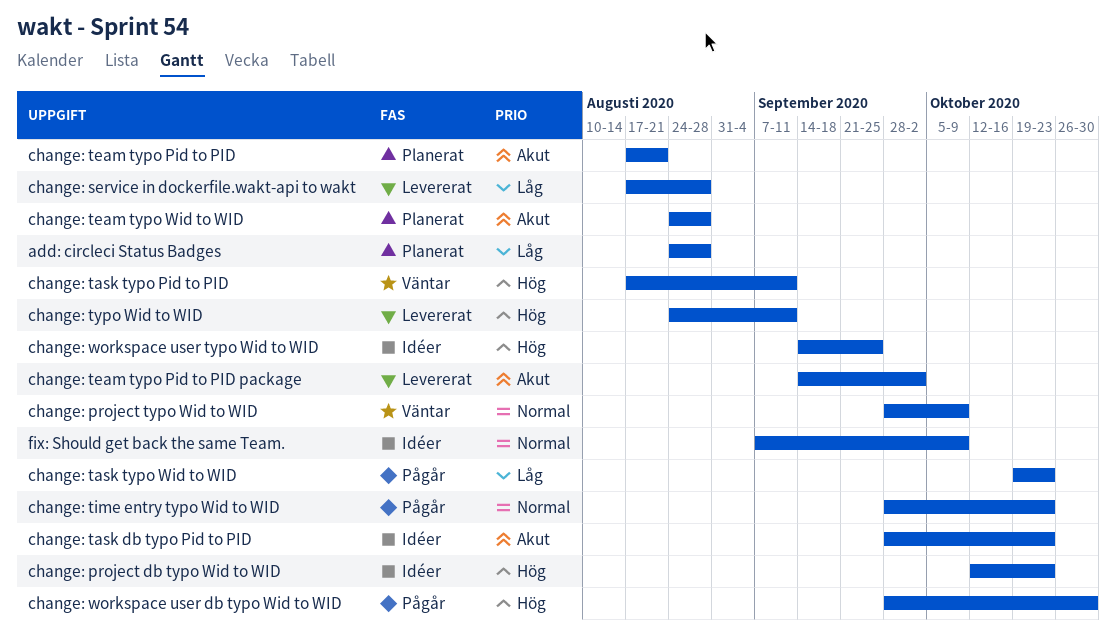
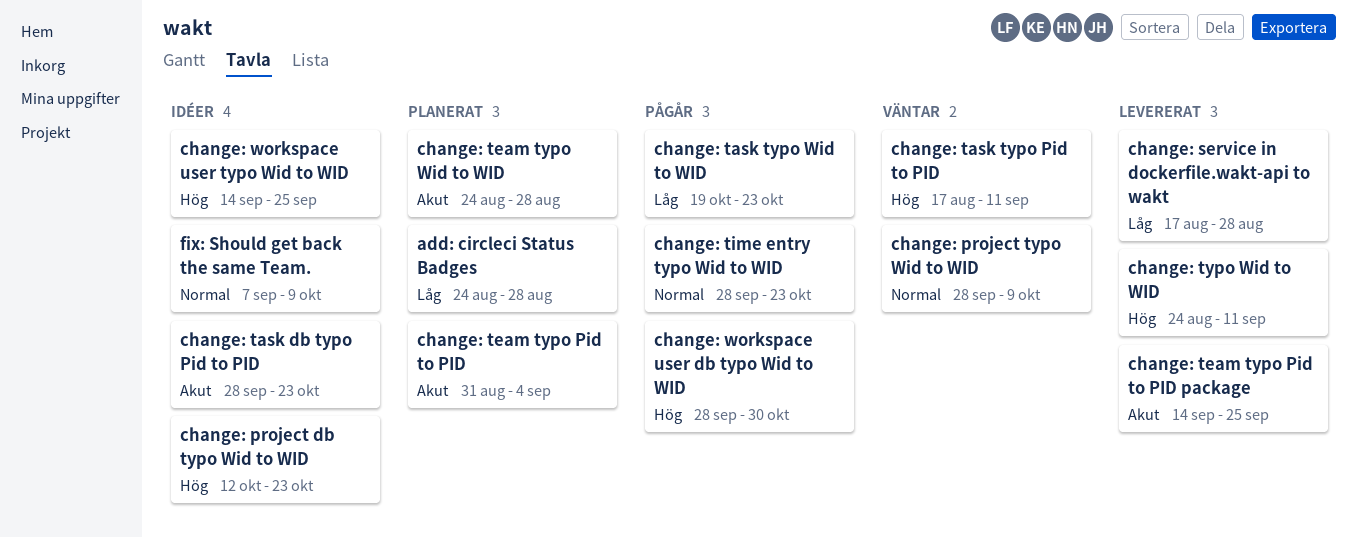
change: team typo Pid to PID, start: Aug 17 -> Aug 31
change: team typo Pid to PID, due: Aug 21 -> Sep 4
change: team typo Pid to PID package, due: Oct 2 -> Sep 25

